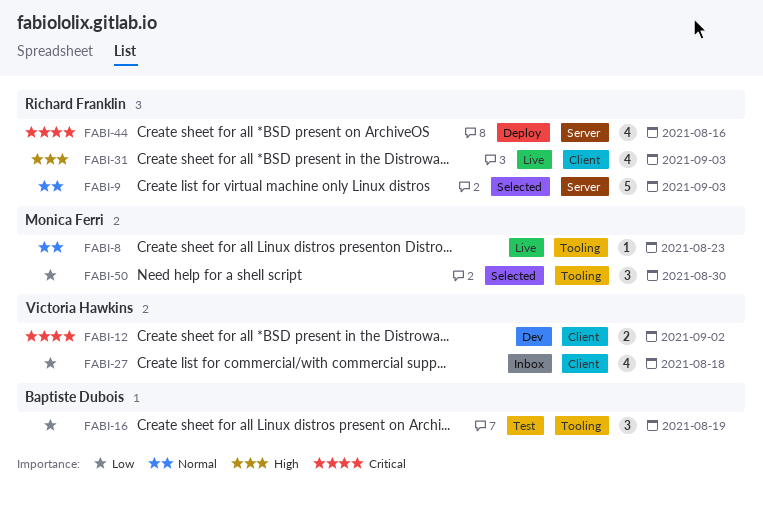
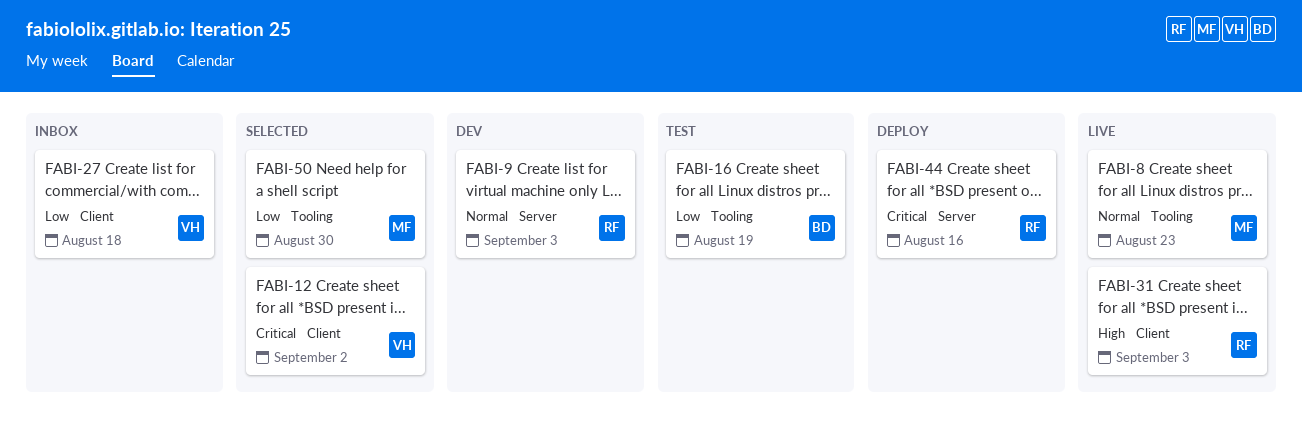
FABI-9, status: Selected -> Dev
FABI-12, status: Dev -> Selected

